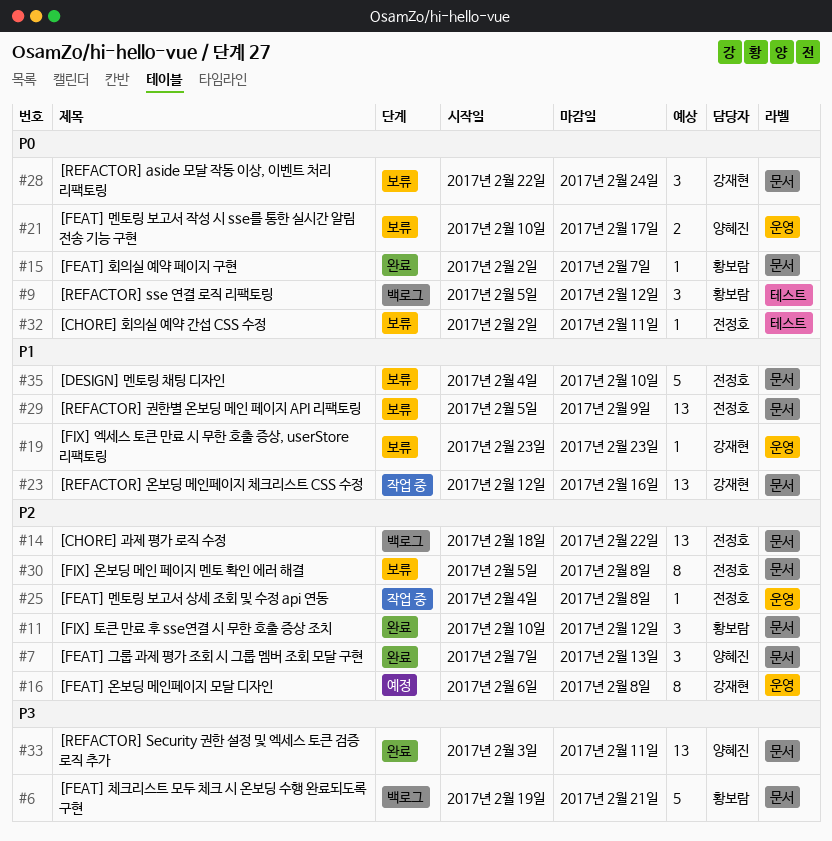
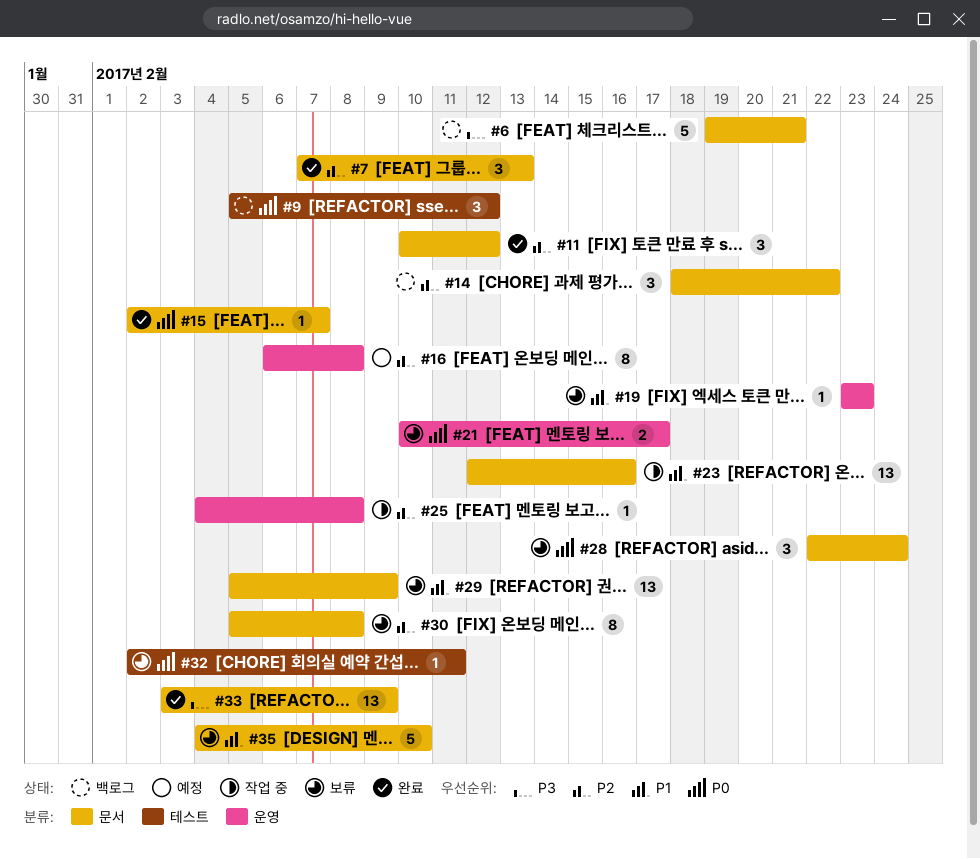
#14, estimate: 13 -> 3
#33, due: Feb 11 -> Feb 9

